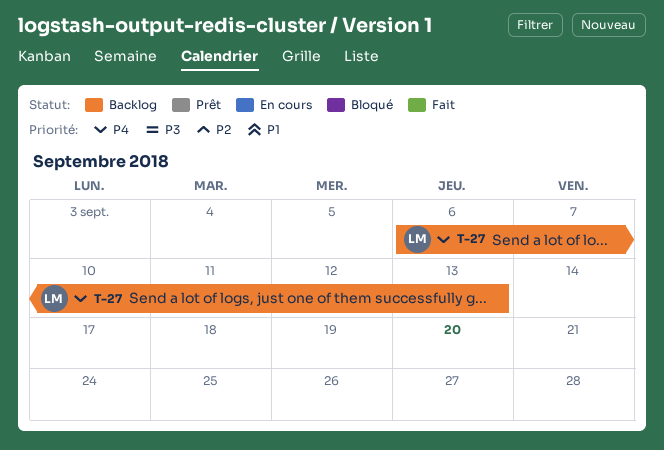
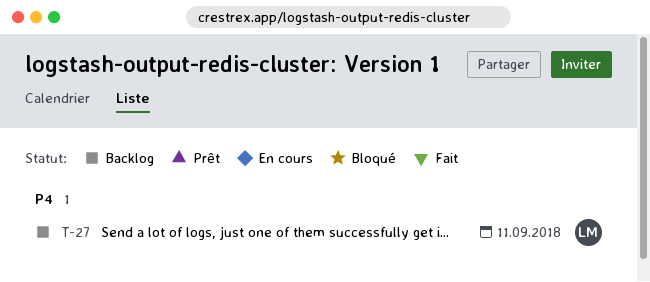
T-27, due: Sep 13 -> Sep 11

